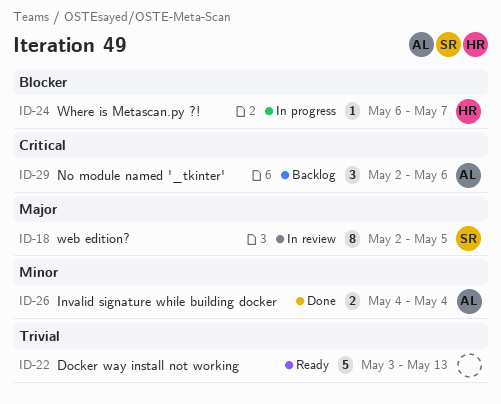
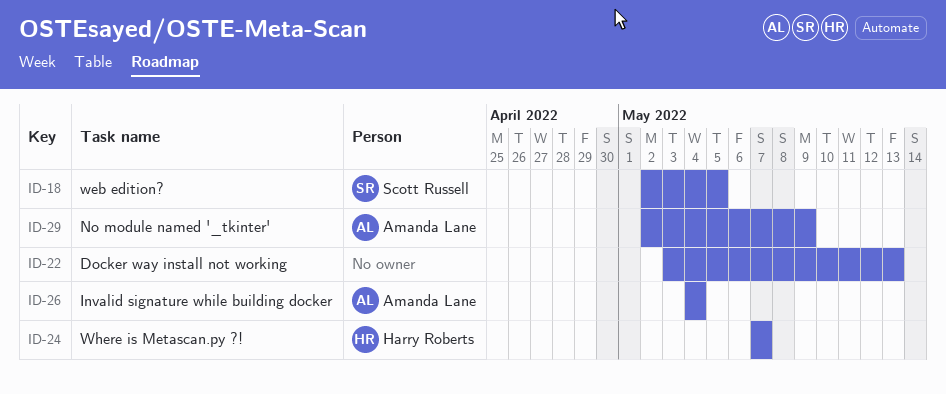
ID-24, start: May 6 -> May 7
ID-29, due: May 6 -> May 9

